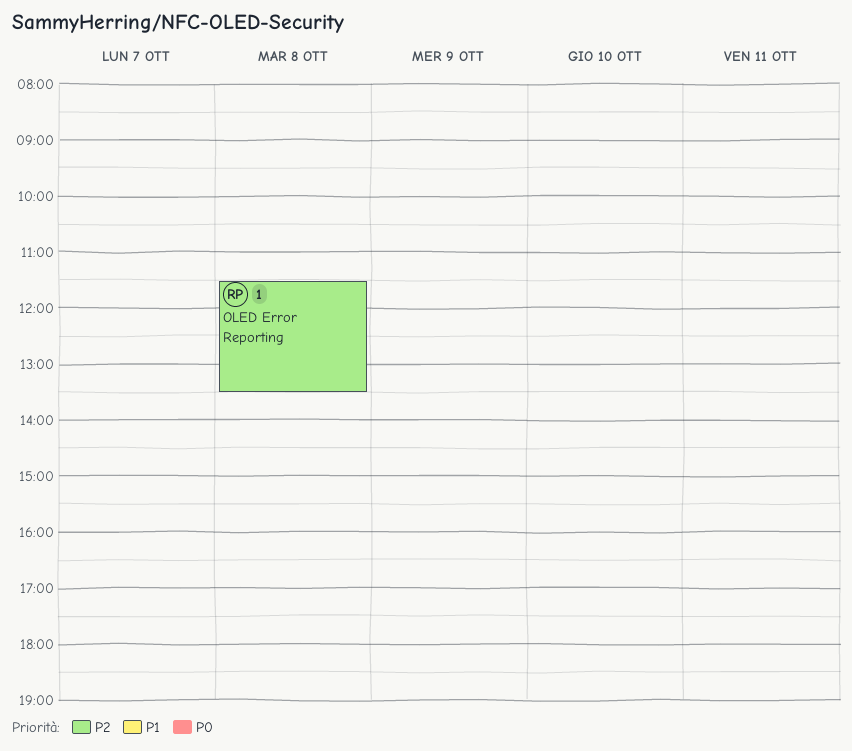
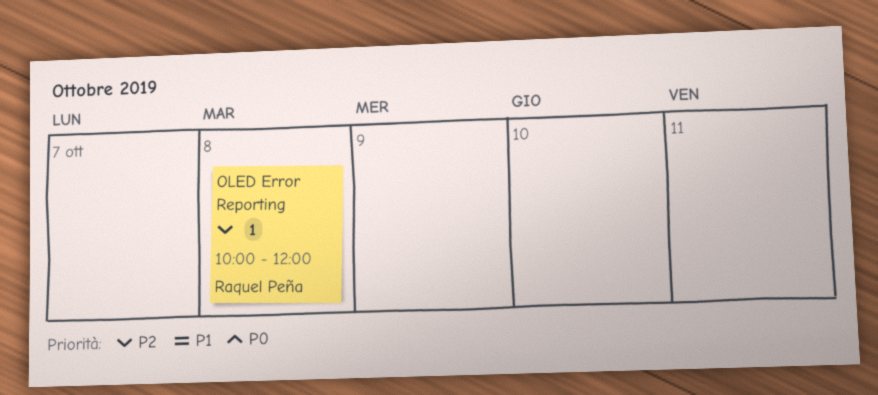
OLED Error Reporting, begins: 11:30 -> 10:00
OLED Error Reporting, ends: 13:30 -> 12:00

